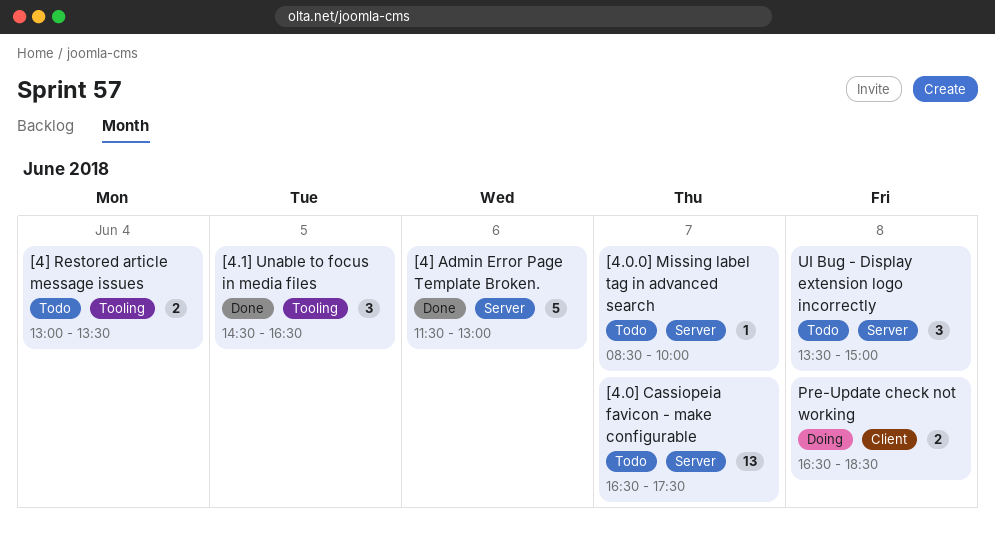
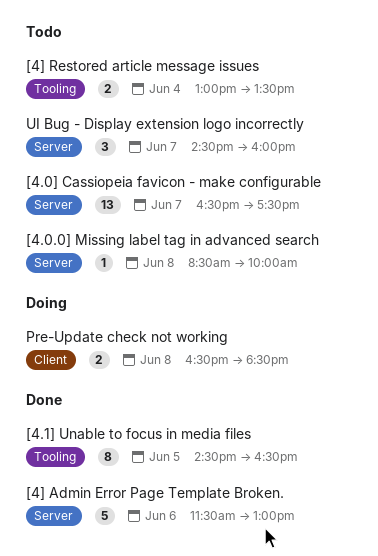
[4.0.0] Missing label tag in advanced search, day: Jun 7 -> Jun 8
[4.1] Unable to focus in media files, estimate: 3 -> 8
UI Bug - Display extension logo incorrectly, day: Jun 8 -> Jun 7
UI Bug - Display extension logo incorrectly, begins: 13:30 -> 14:30
UI Bug - Display extension logo incorrectly, ends: 15:00 -> 16:00

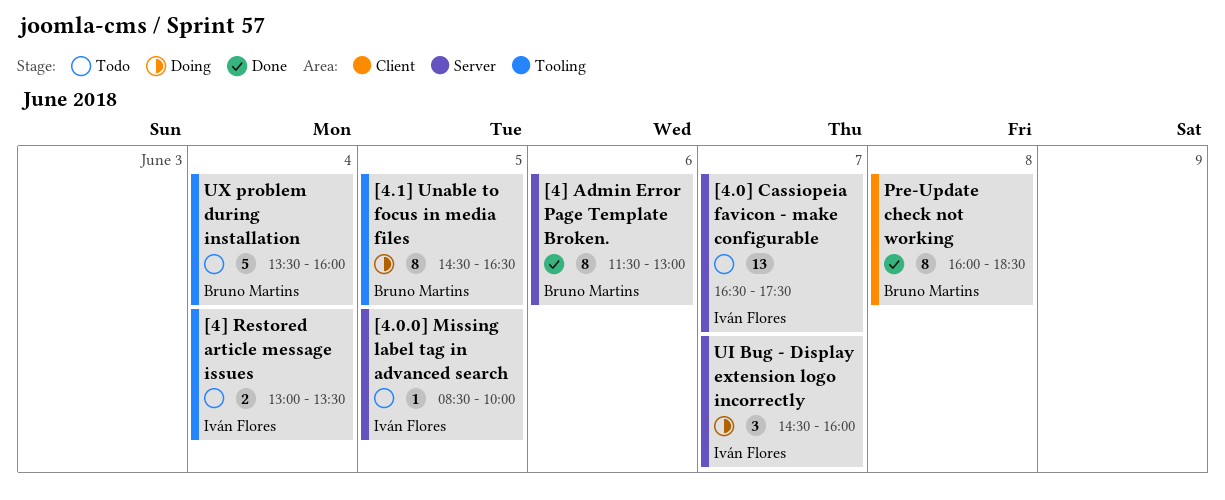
[4.0.0] Missing label tag in advanced search, day: Jun 8 -> Jun 5
[4.1] Unable to focus in media files, status: Done -> Doing
[4] Admin Error Page Template Broken., estimate: 5 -> 8
Pre-Update check not working, status: Doing -> Done
Pre-Update check not working, estimate: 2 -> 8
Pre-Update check not working, begins: 16:30 -> 16:00
UI Bug - Display extension logo incorrectly, status: Todo -> Doing
UX problem during installation: none -> present

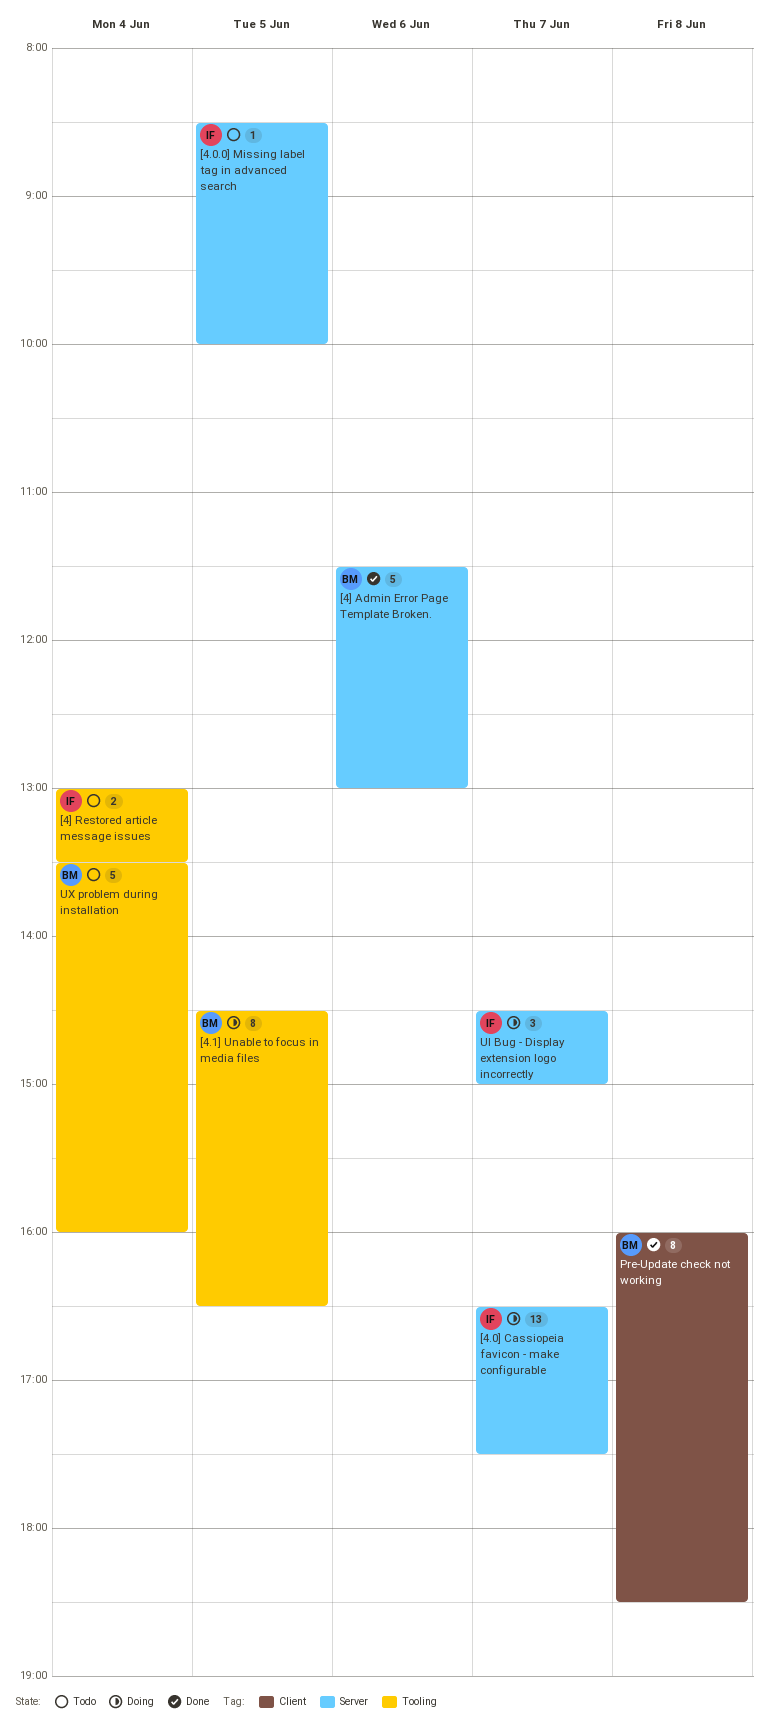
[4.0] Cassiopeia favicon - make configurable, status: Todo -> Doing
[4] Admin Error Page Template Broken., estimate: 8 -> 5
UI Bug - Display extension logo incorrectly, ends: 16:00 -> 15:00

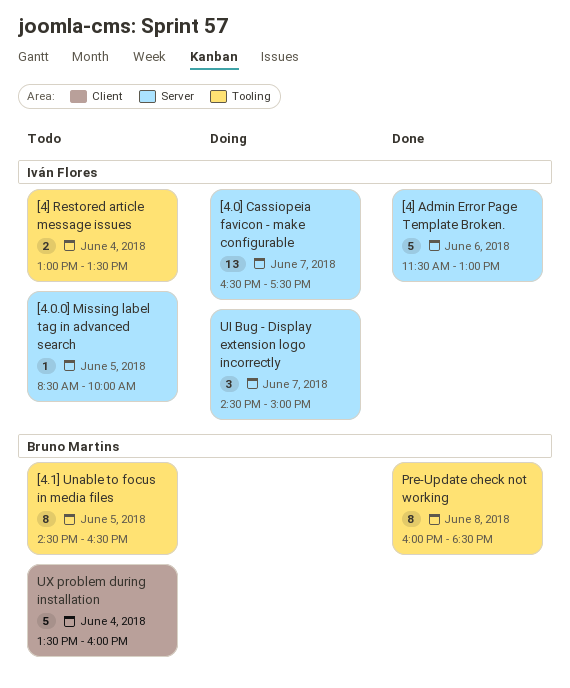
[4.1] Unable to focus in media files, status: Doing -> Todo
[4] Admin Error Page Template Broken., owner: Bruno Martins -> Iván Flores
Pre-Update check not working, label: Client -> Tooling
UX problem during installation, label: Tooling -> Client

